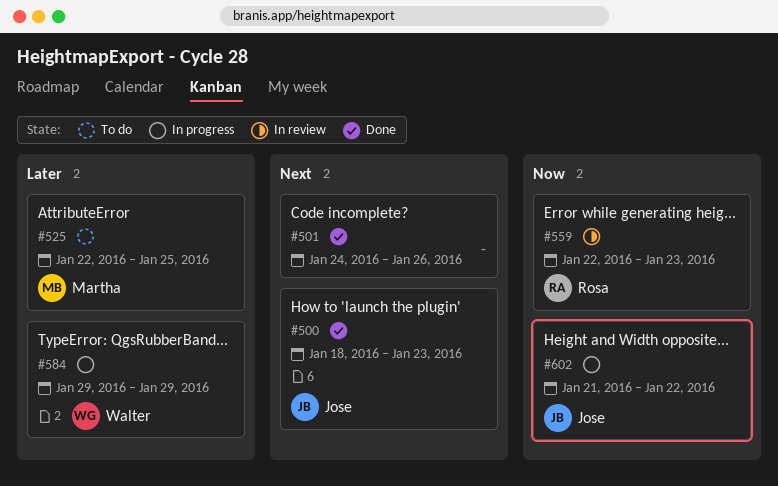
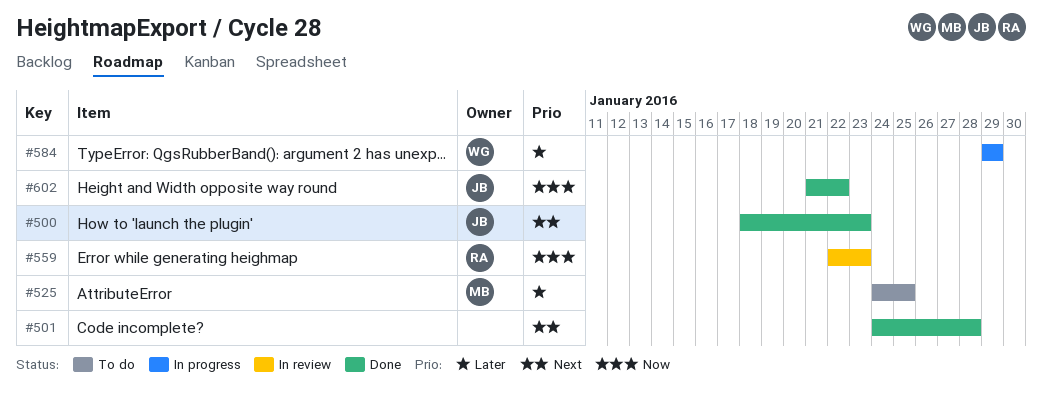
#501, due: Jan 26 -> Jan 28
#525, start: Jan 22 -> Jan 24
#602, status: In progress -> Done

